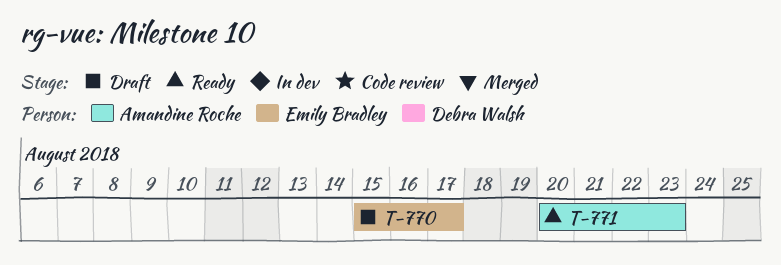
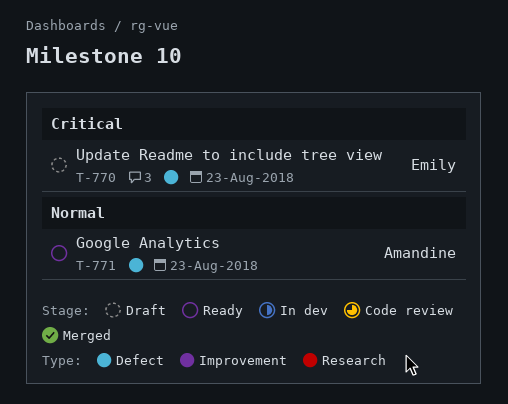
T-770, due: Aug 17 -> Aug 23

